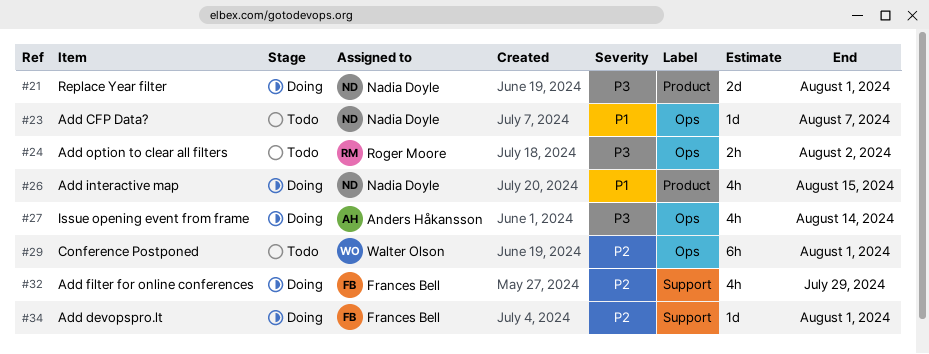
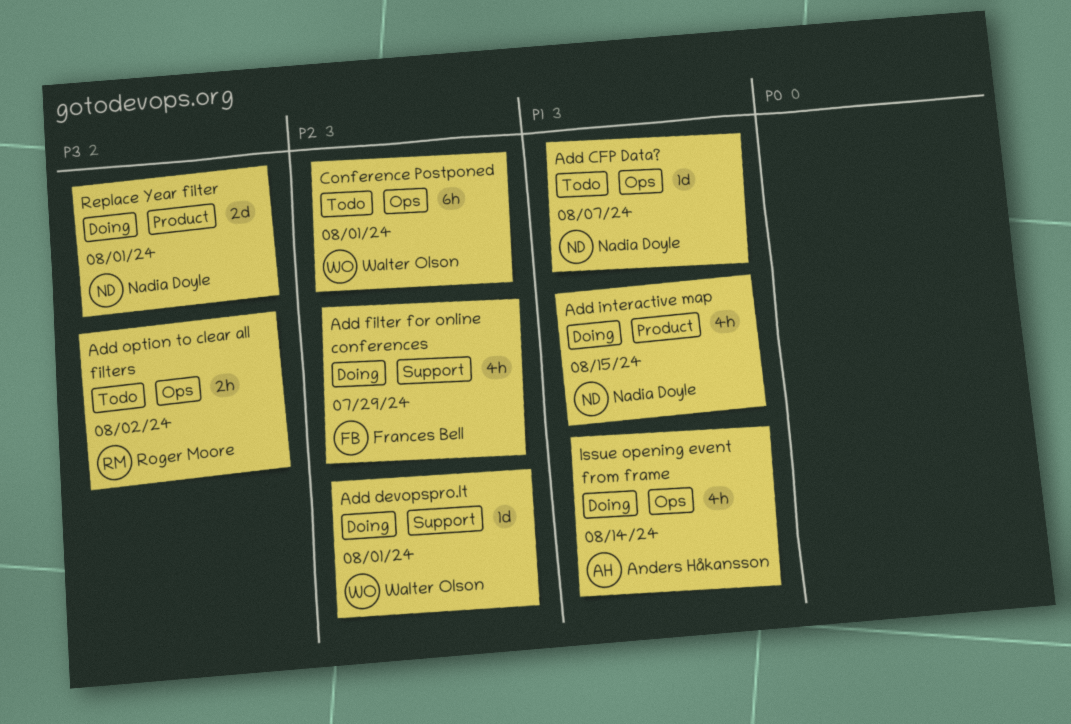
Add devopspro.lt, owner: Frances Bell -> Walter Olson
Issue opening event from frame, priority: P3 -> P1

